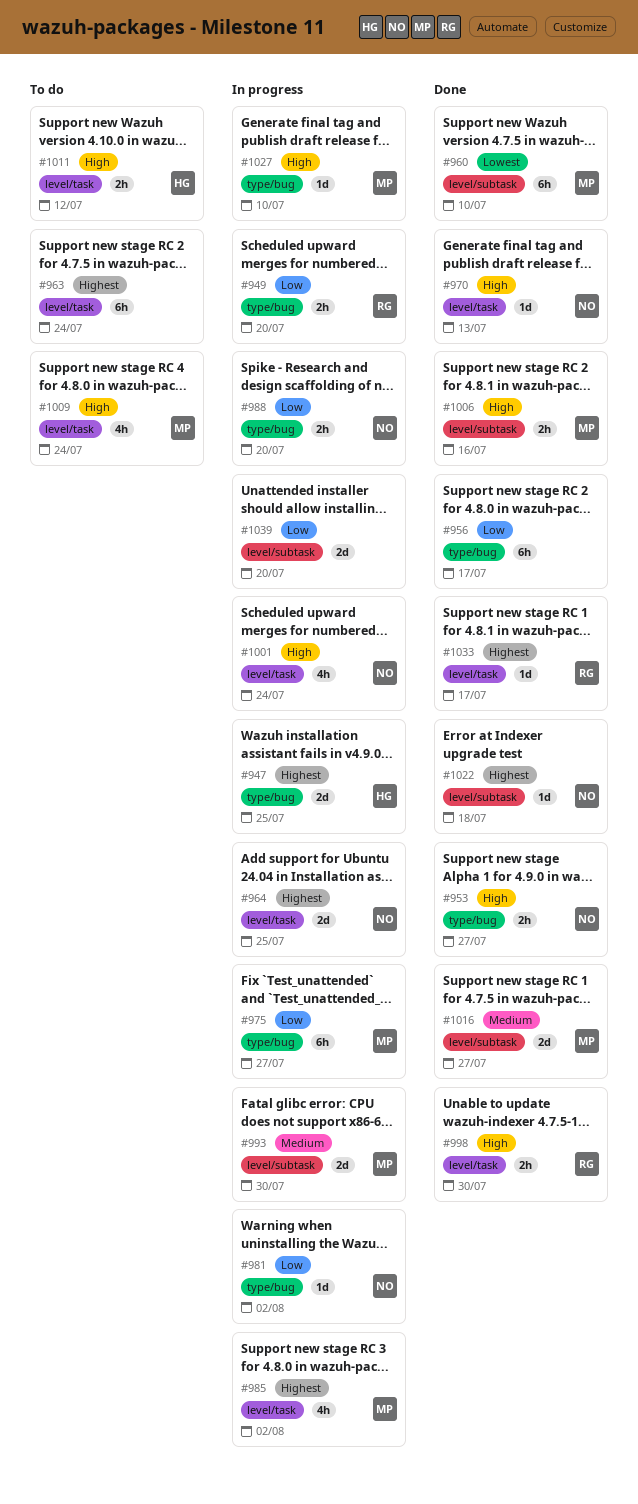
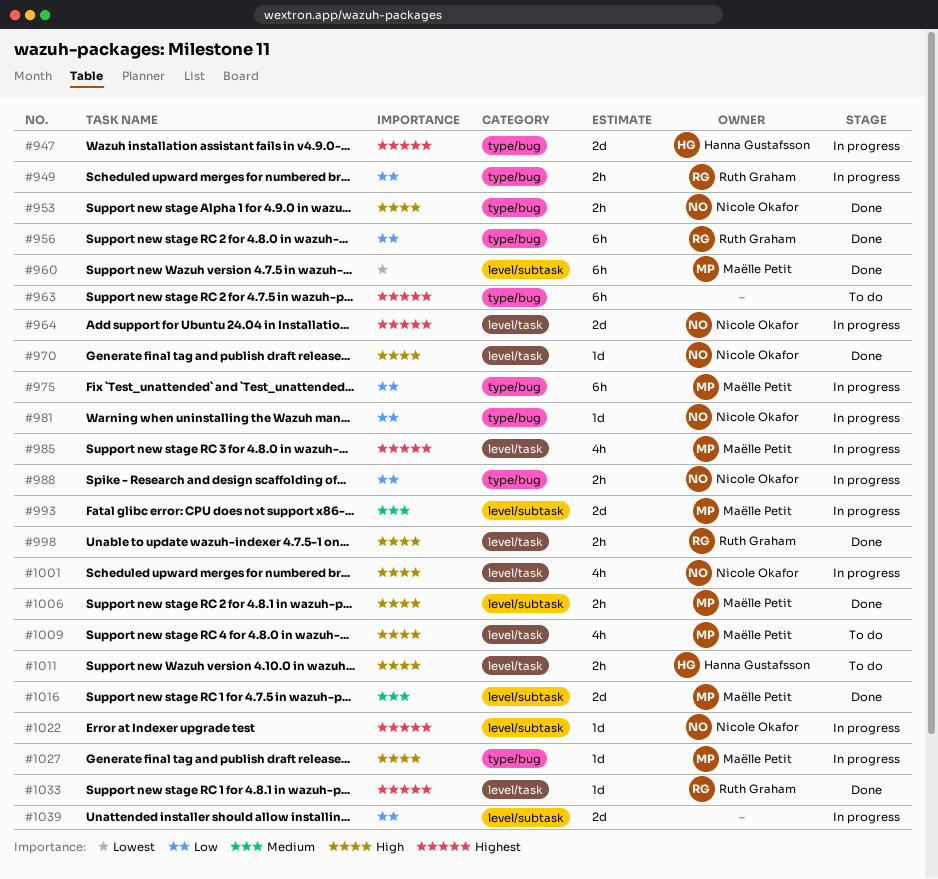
#956, owner: none -> Ruth Graham
#963, label: level/task -> type/bug
#1022, status: Done -> In progress

